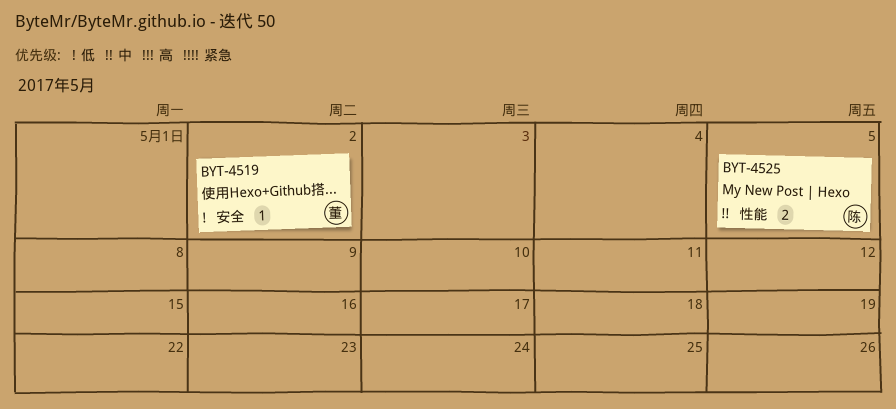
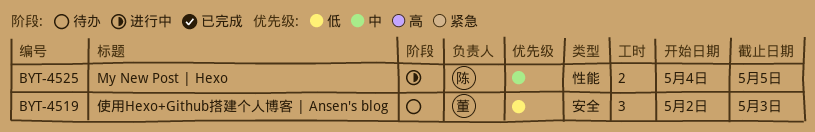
BYT-4519, estimate: 1 -> 3
BYT-4519, due: May 2 -> May 3

